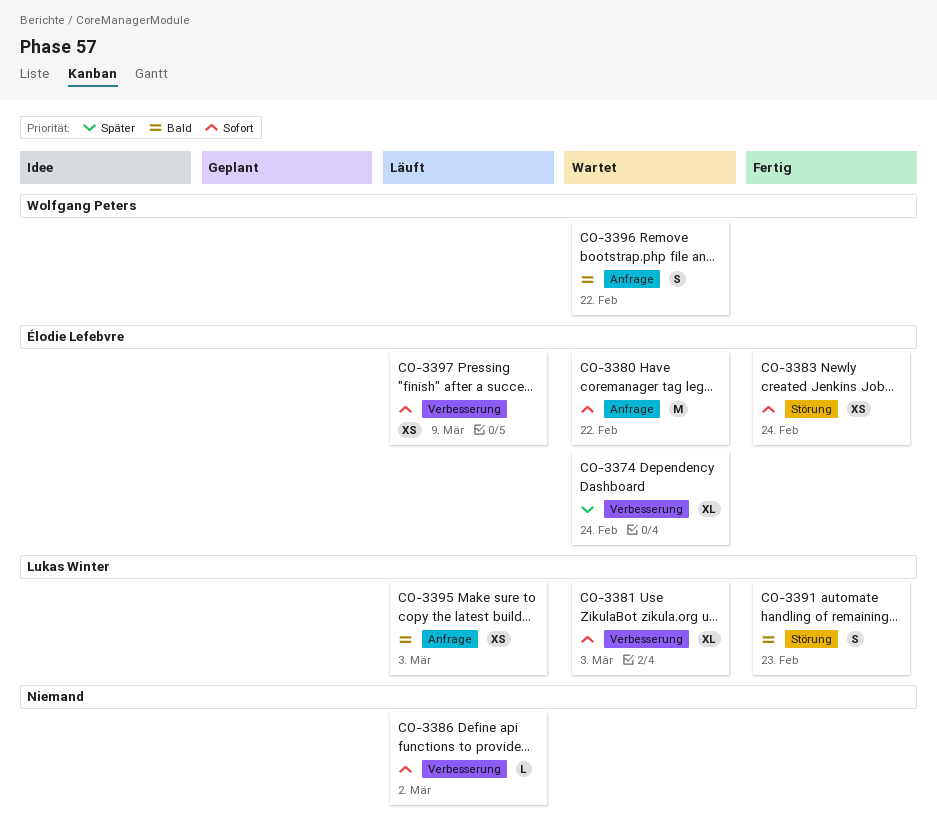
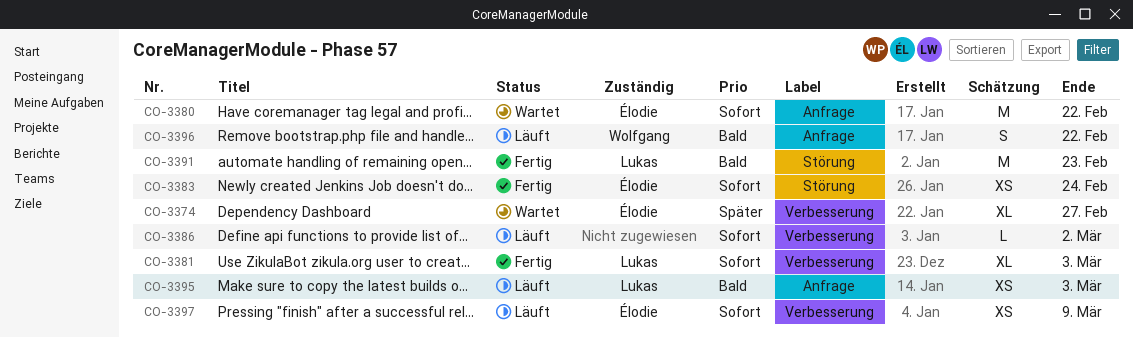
CO-3374, due: Feb 24 -> Feb 27
CO-3381, status: Wartet -> Fertig
CO-3391, estimate: S -> M
CO-3396, status: Wartet -> Läuft

